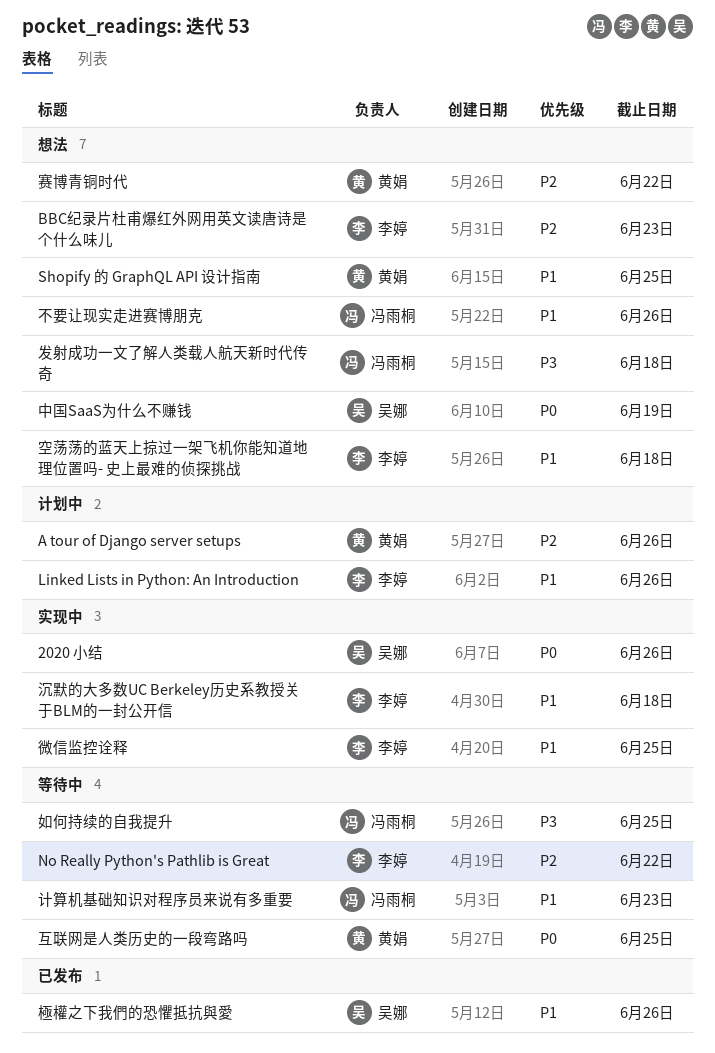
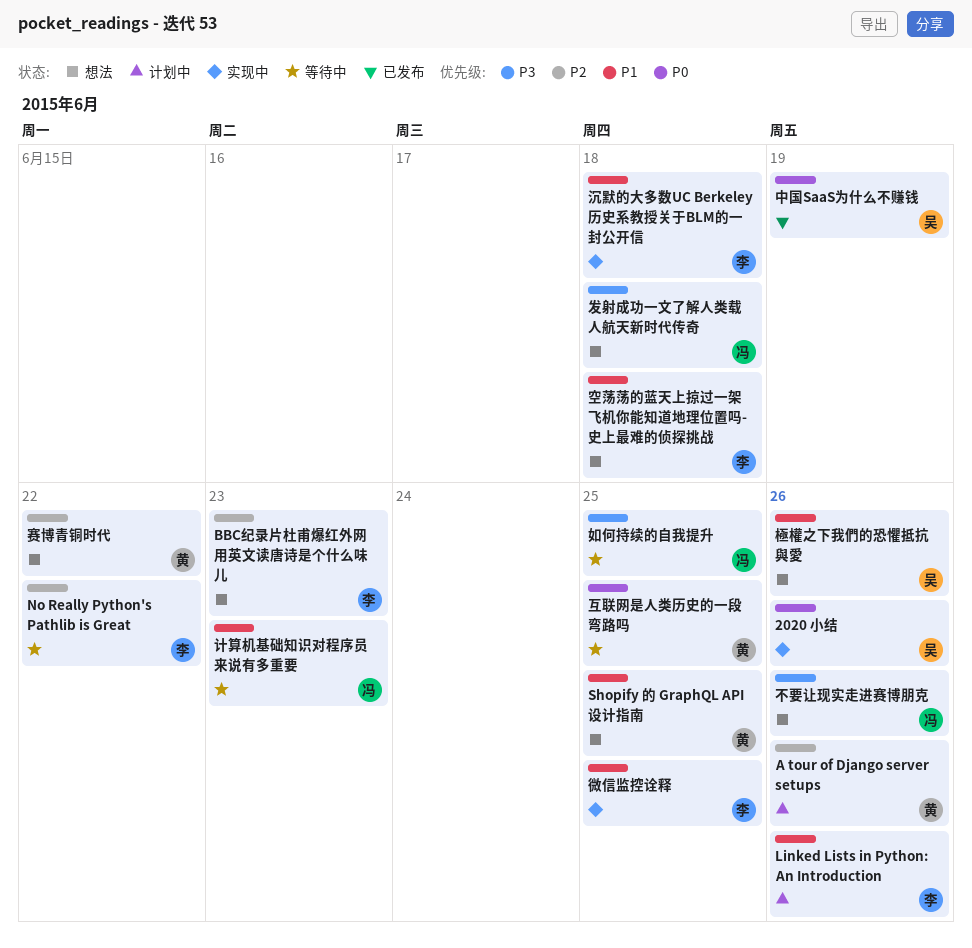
不要让现实走进赛博朋克, priority: P1 -> P3
中国SaaS为什么不赚钱, status: 想法 -> 已发布
極權之下我們的恐懼抵抗與愛, status: 已发布 -> 想法

